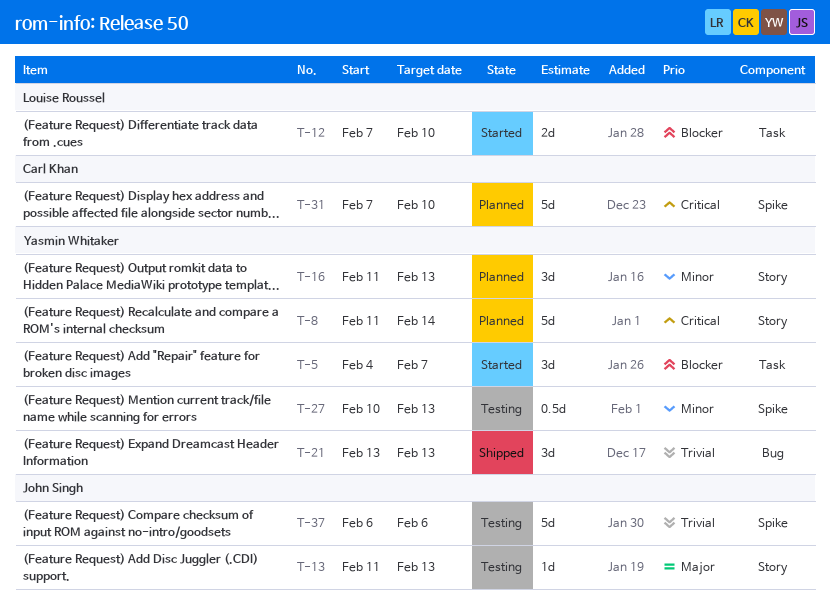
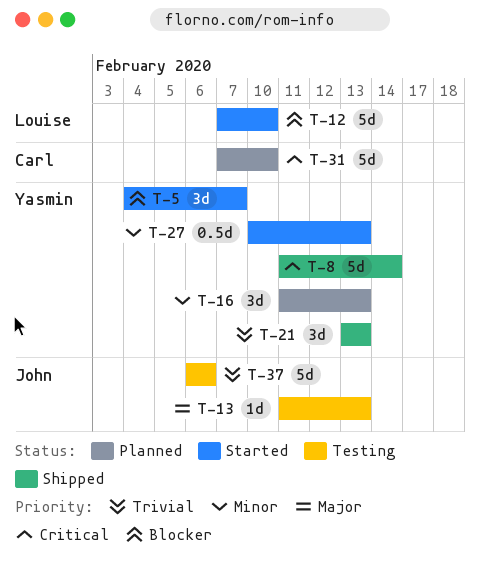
T-8, status: Planned -> Shipped
T-12, estimate: 2d -> 5d
T-27, status: Testing -> Started

